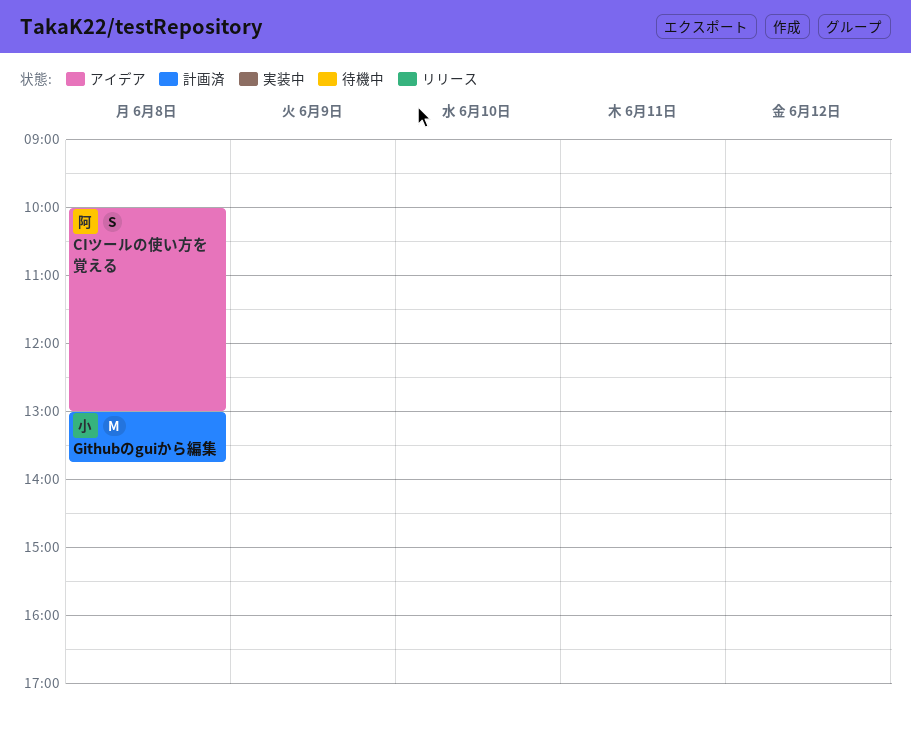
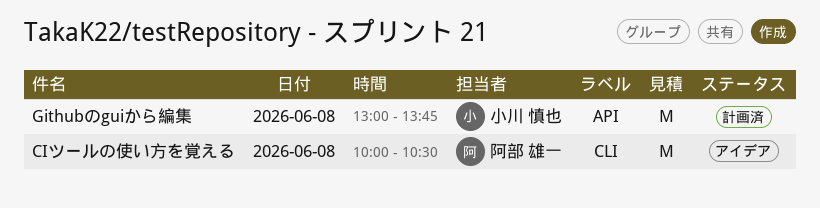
CIツールの使い方を覚える, estimate: S -> M
CIツールの使い方を覚える, ends: 13:00 -> 10:30

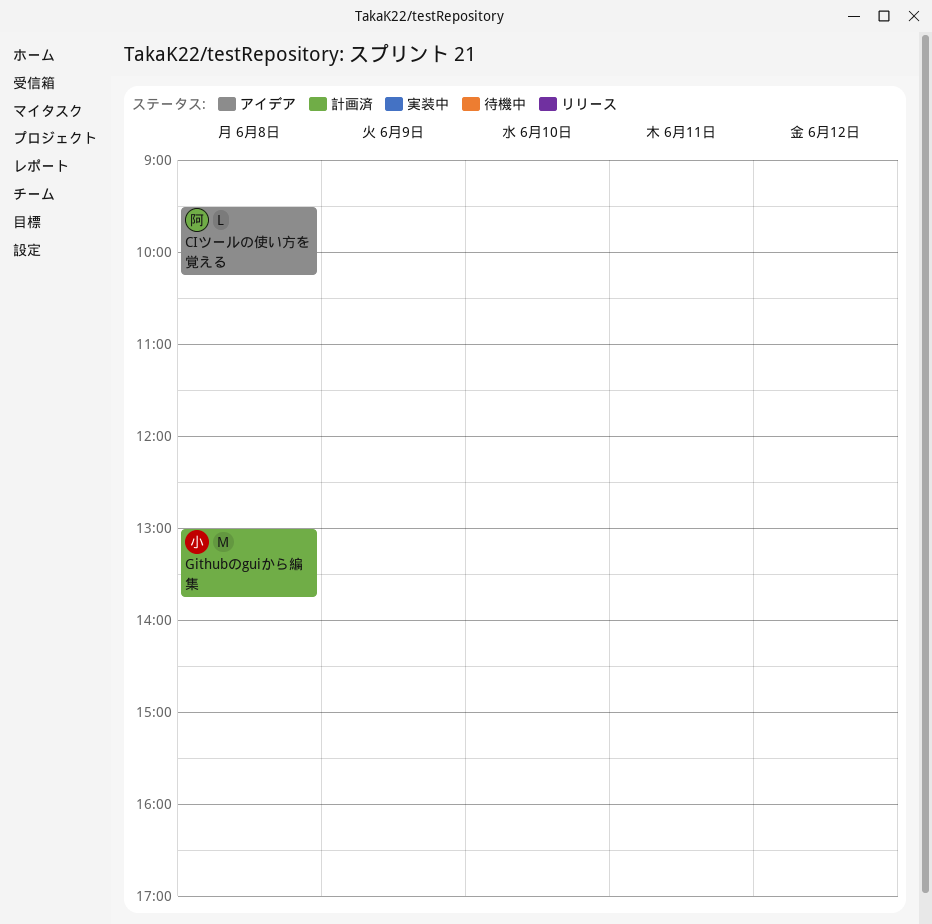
CIツールの使い方を覚える, estimate: M -> L
CIツールの使い方を覚える, begins: 10:00 -> 09:30
CIツールの使い方を覚える, ends: 10:30 -> 10:15

